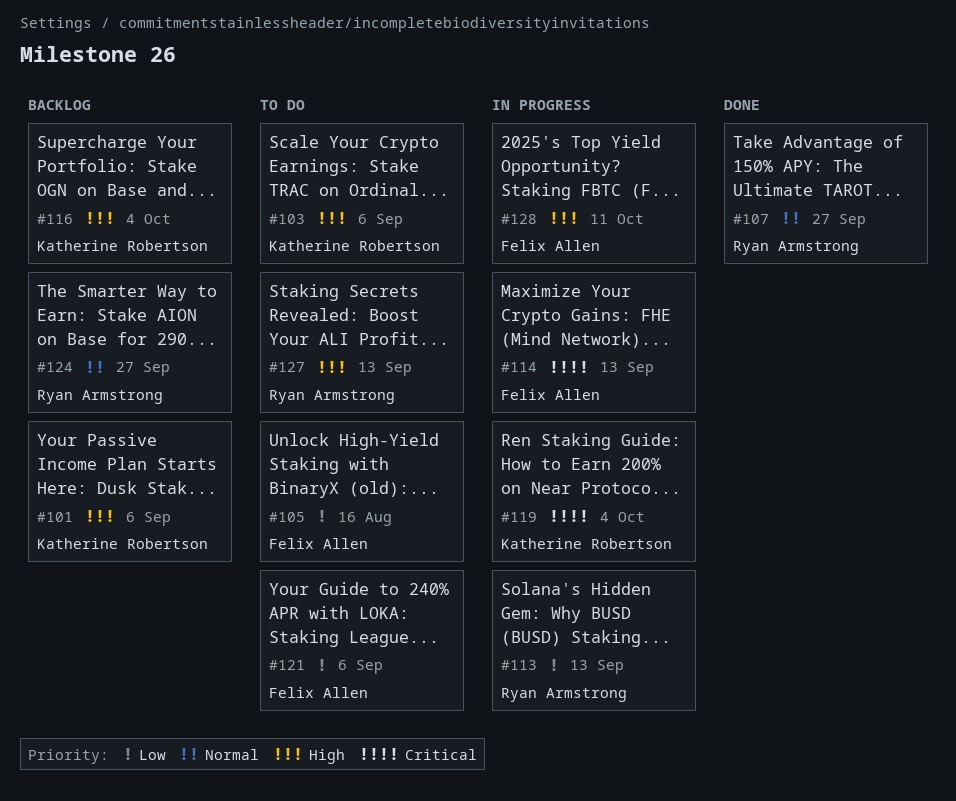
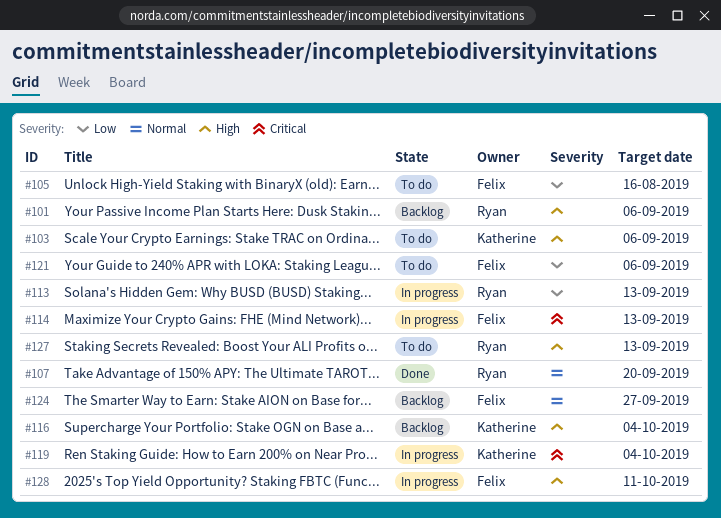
#101, owner: Katherine Robertson -> Ryan Armstrong
#107, due: Sep 27 -> Sep 20
#124, owner: Ryan Armstrong -> Felix Allen

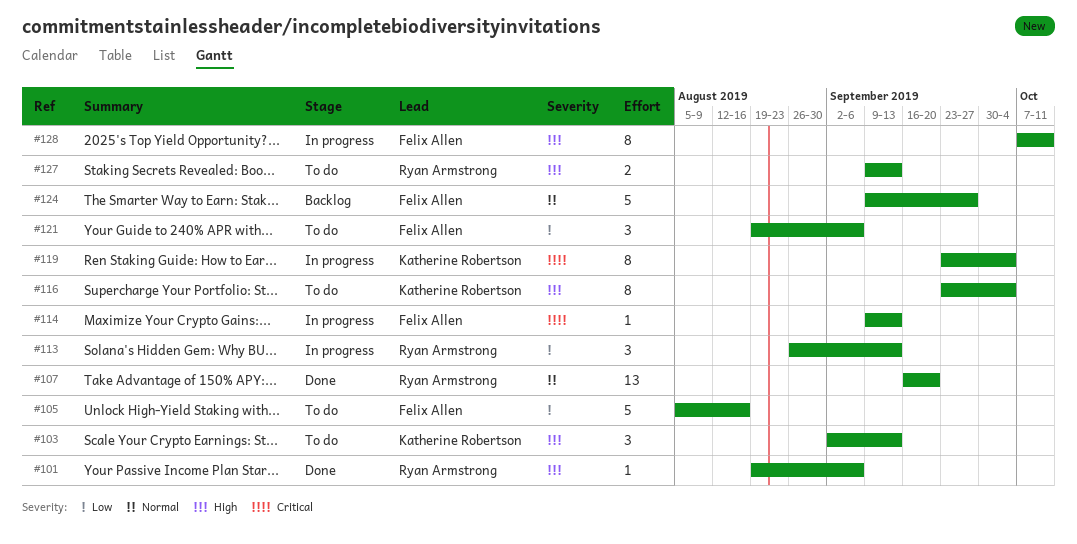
#101, status: Backlog -> Done
#103, due: Sep 6 -> Sep 13
#116, status: Backlog -> To do

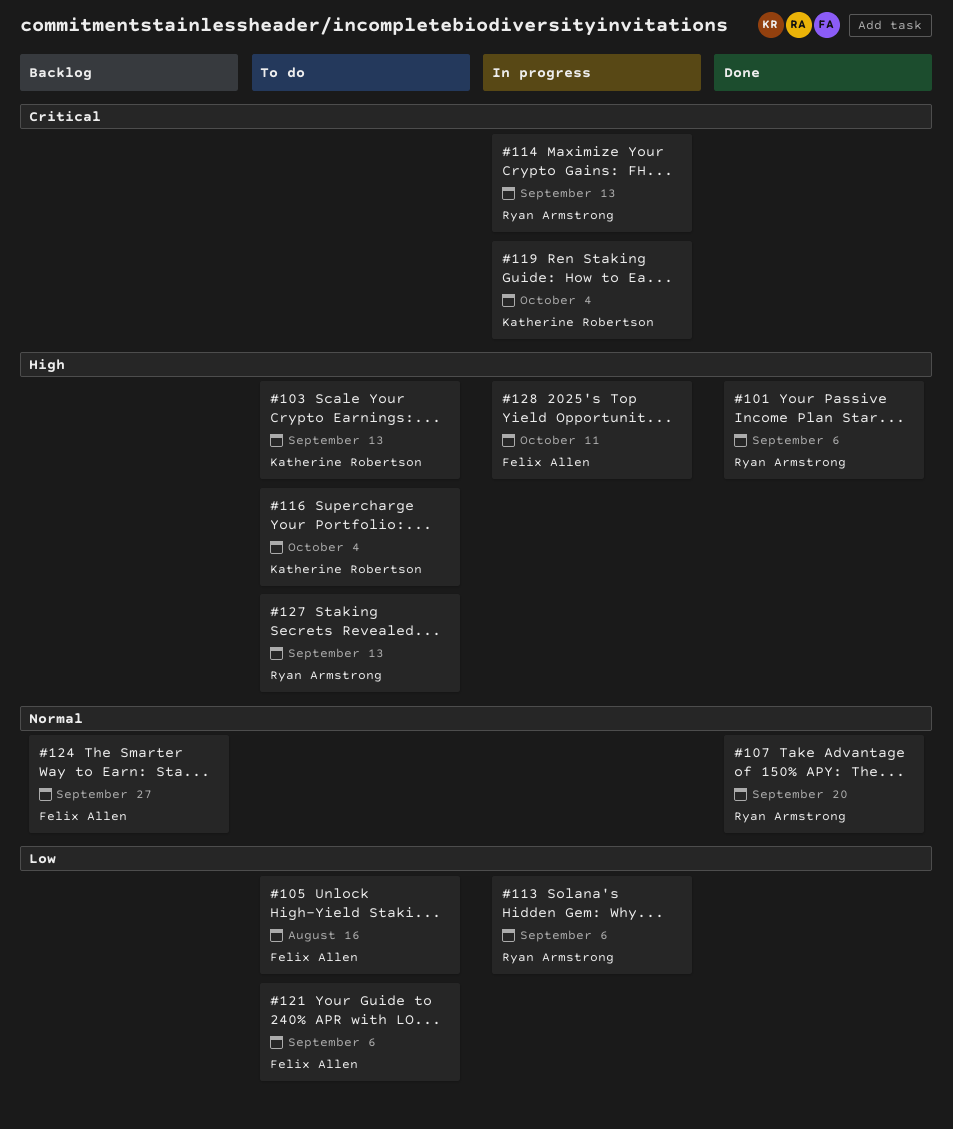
#113, due: Sep 13 -> Sep 6
#114, owner: Felix Allen -> Ryan Armstrong

